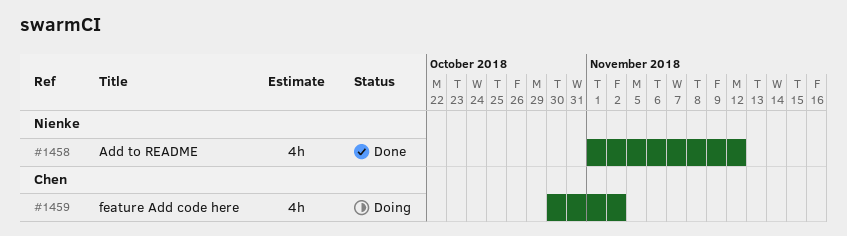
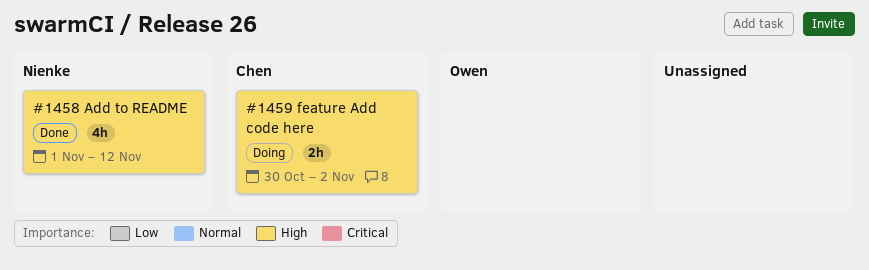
#1459, estimate: 4h -> 2h

